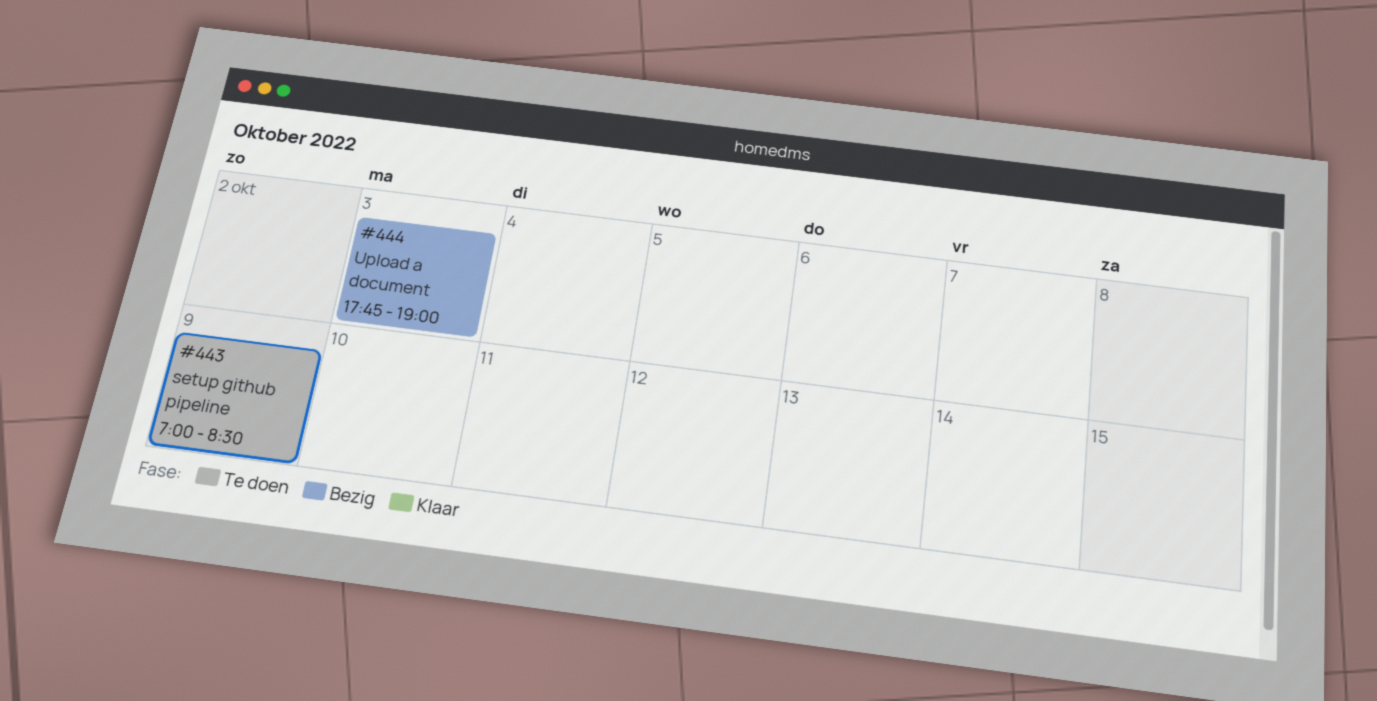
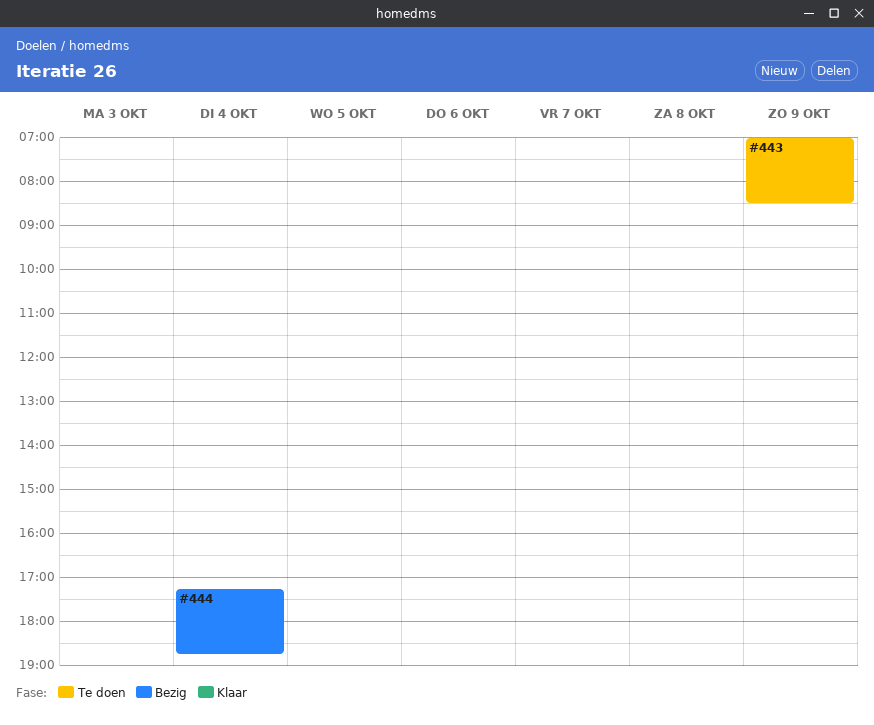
#444, day: Oct 3 -> Oct 4
#444, begins: 17:45 -> 17:15
#444, ends: 19:00 -> 18:45

